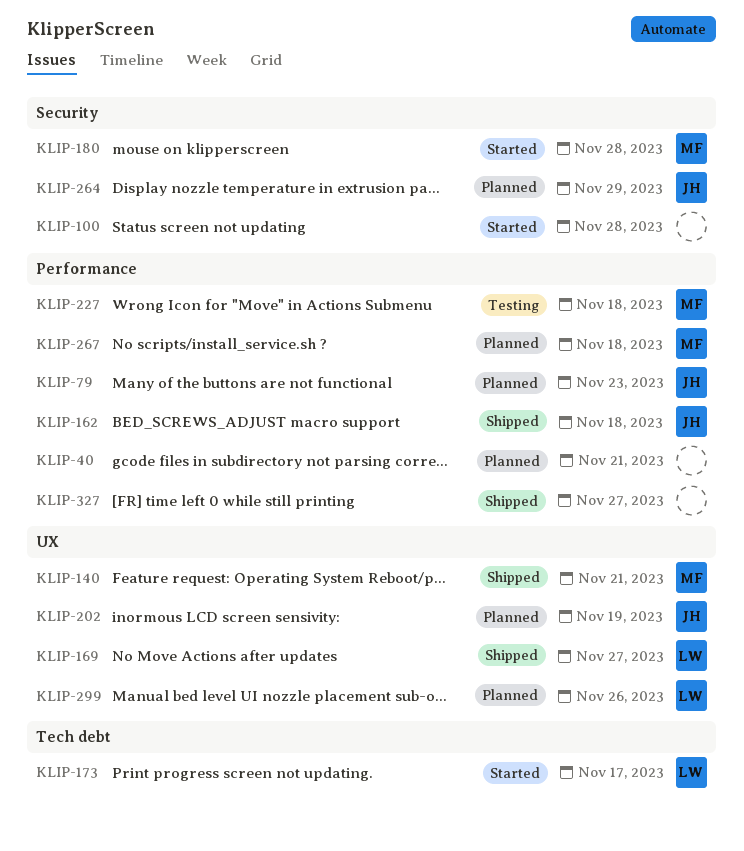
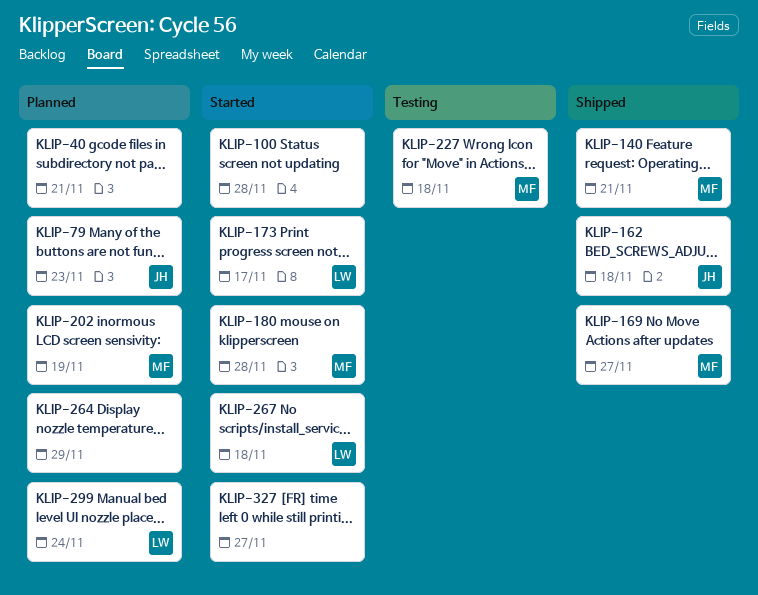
KLIP-169, owner: LW -> MF
KLIP-202, owner: JH -> MF
KLIP-264, owner: JH -> none
KLIP-267, status: Planned -> Started
KLIP-267, owner: MF -> LW
KLIP-299, due: Nov 26 -> Nov 24
KLIP-327, status: Shipped -> Started

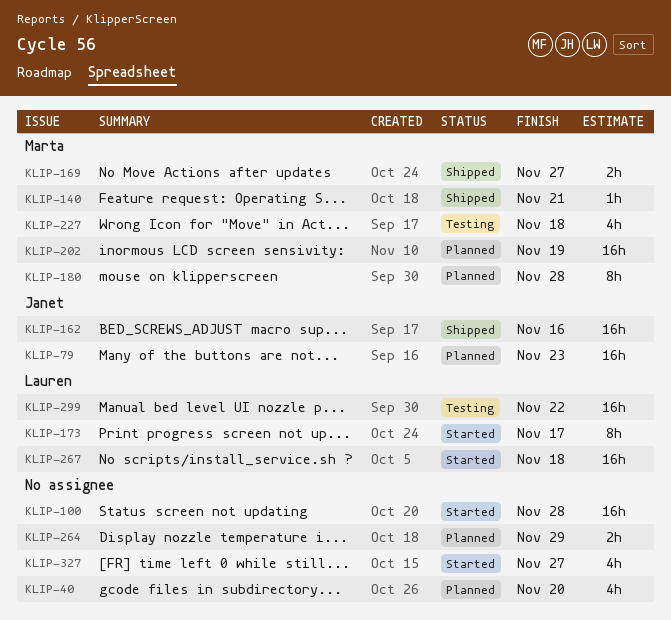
KLIP-40, due: Nov 21 -> Nov 20
KLIP-162, due: Nov 18 -> Nov 16
KLIP-180, status: Started -> Planned
KLIP-299, status: Planned -> Testing
KLIP-299, due: Nov 24 -> Nov 22

